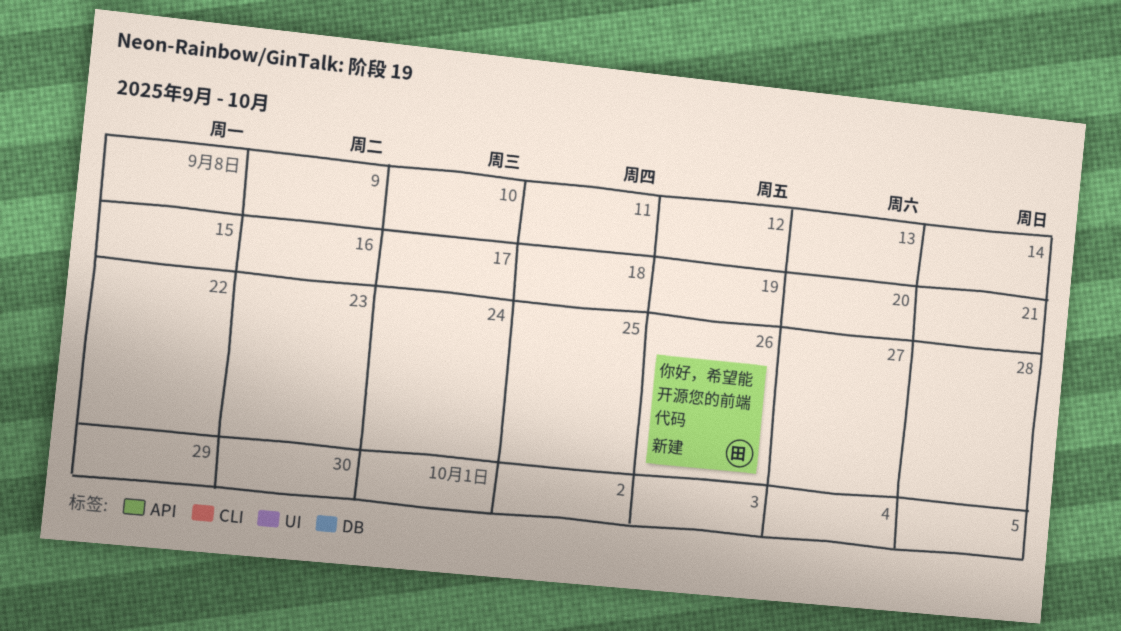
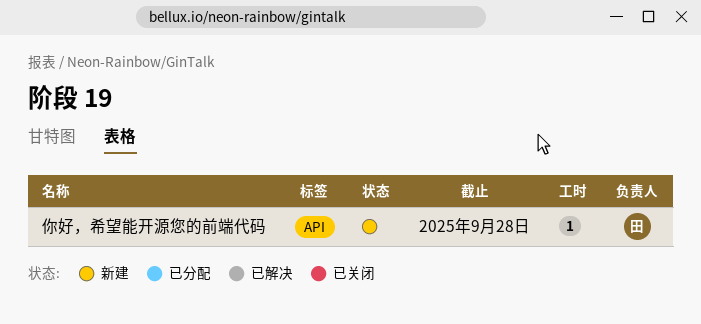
你好，希望能开源您的前端代码, due: Sep 26 -> Sep 28

